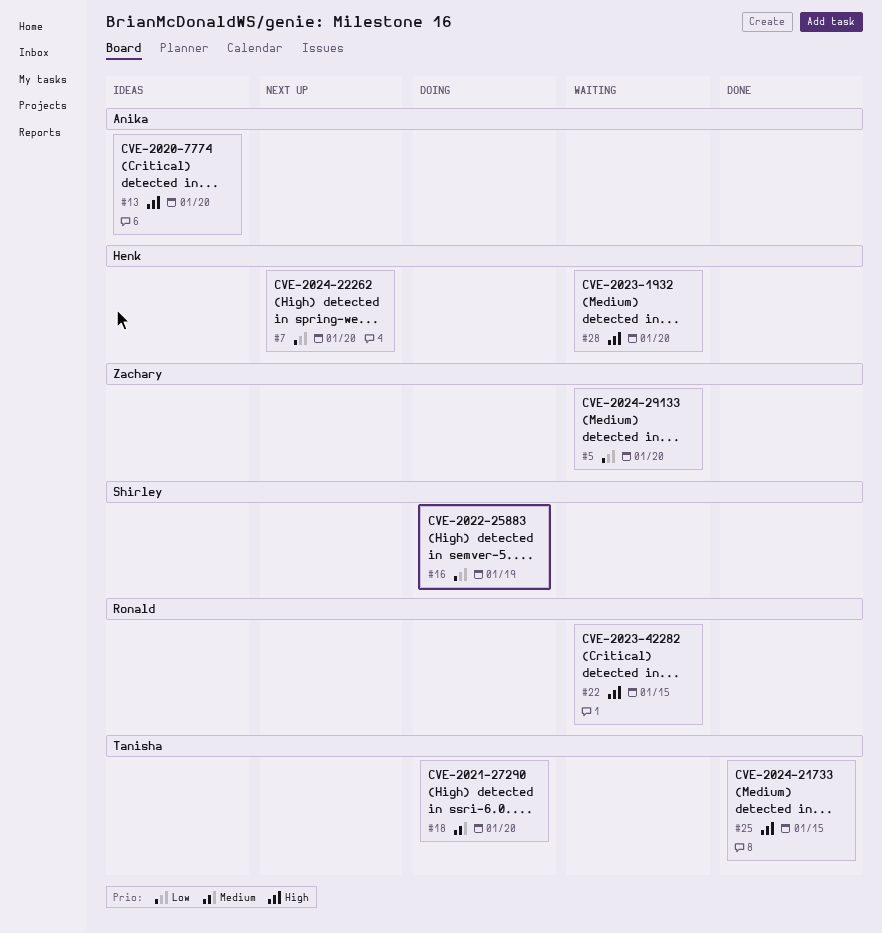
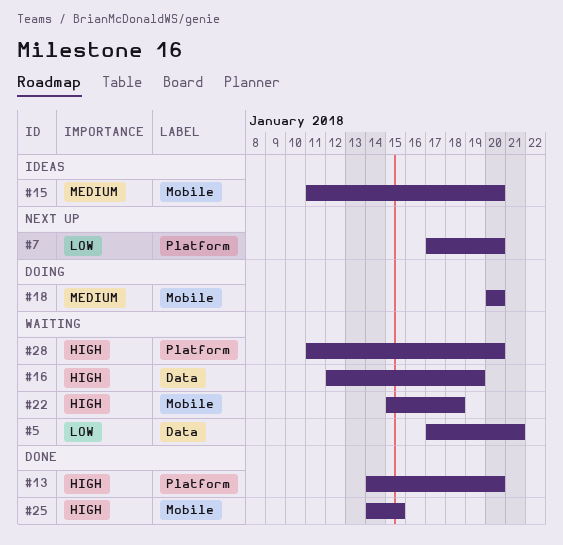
#5, due: Jan 20 -> Jan 21
#13, status: Ideas -> Done
#15: none -> present
#16, status: Doing -> Waiting
#16, priority: Low -> High
#22, due: Jan 15 -> Jan 18

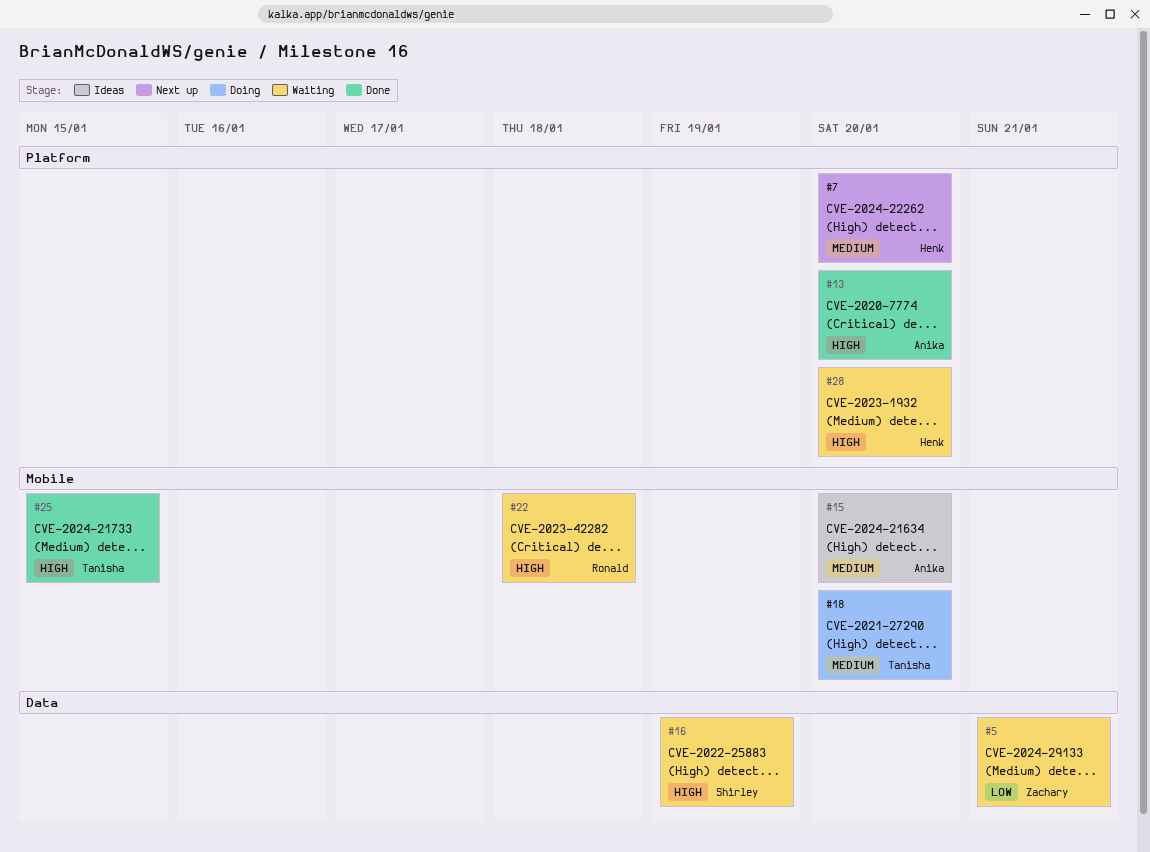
#7, priority: Low -> Medium

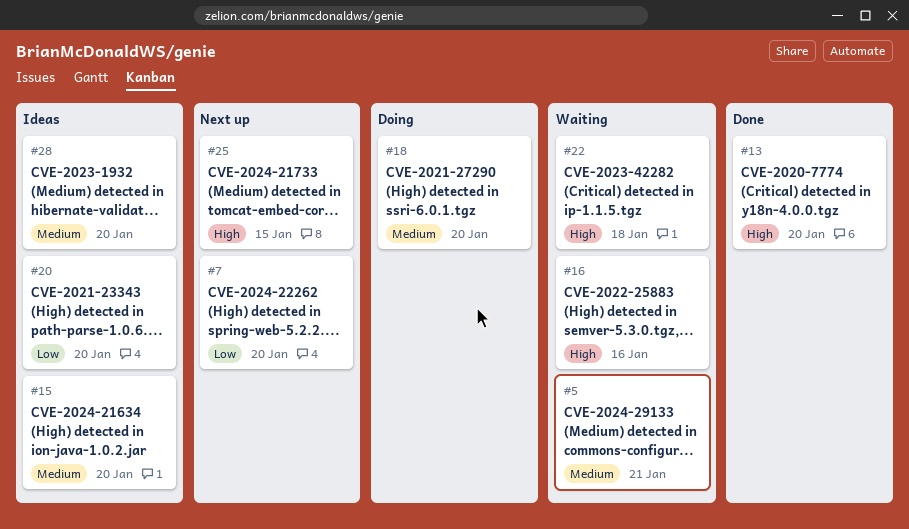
#5, priority: Low -> Medium
#7, priority: Medium -> Low
#16, due: Jan 19 -> Jan 16
#20: none -> present
#25, status: Done -> Next up
#28, status: Waiting -> Ideas
#28, priority: High -> Medium

